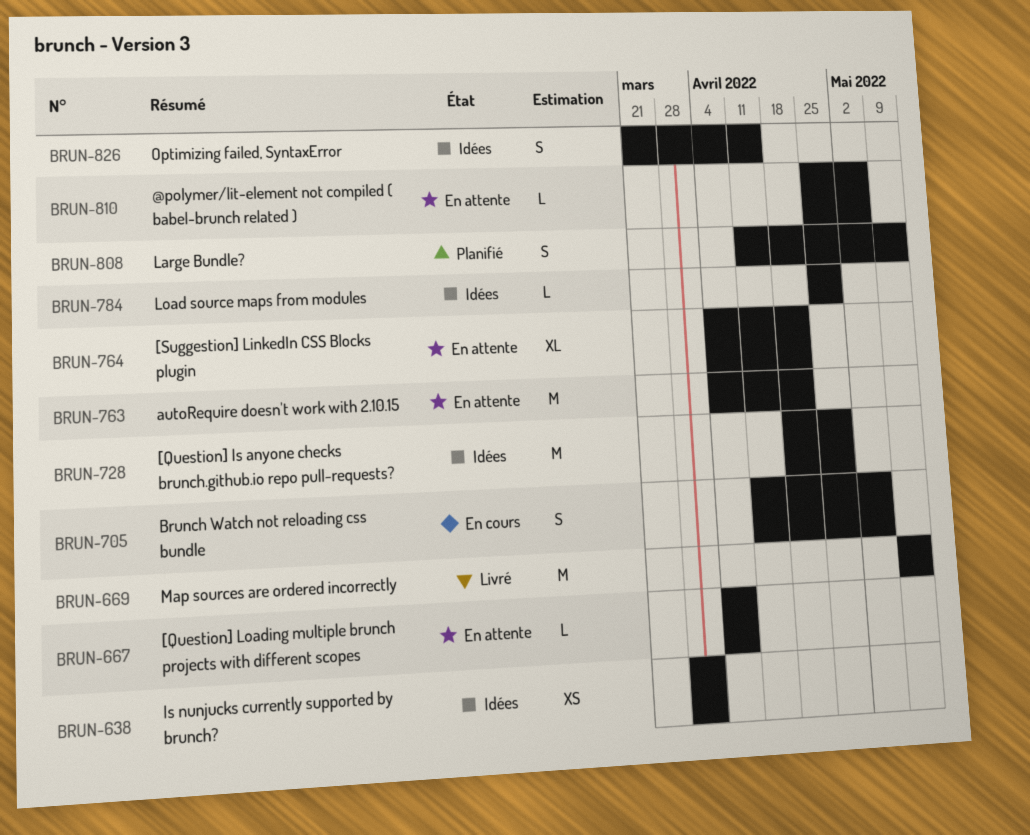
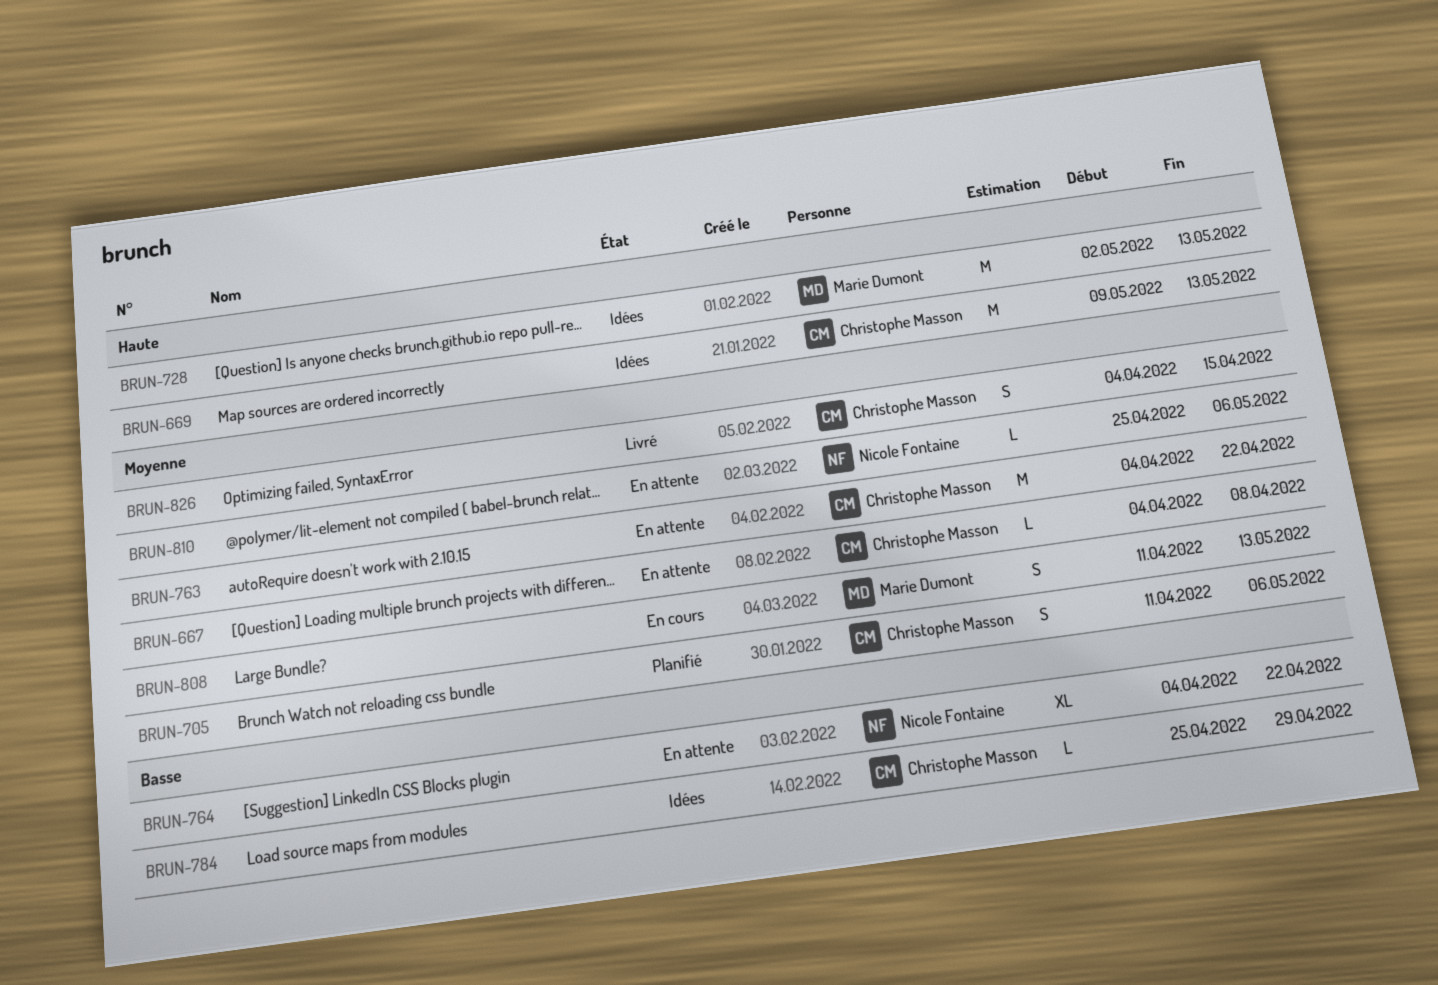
BRUN-638: present -> none
BRUN-669, status: Livré -> Idées
BRUN-705, status: En cours -> Planifié
BRUN-728, start: Apr 18 -> May 2
BRUN-728, due: Apr 29 -> May 13
BRUN-808, status: Planifié -> En cours
BRUN-826, status: Idées -> Livré
BRUN-826, start: Mar 21 -> Apr 4

